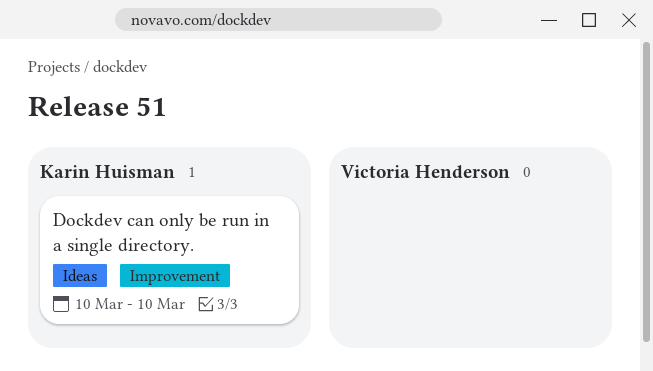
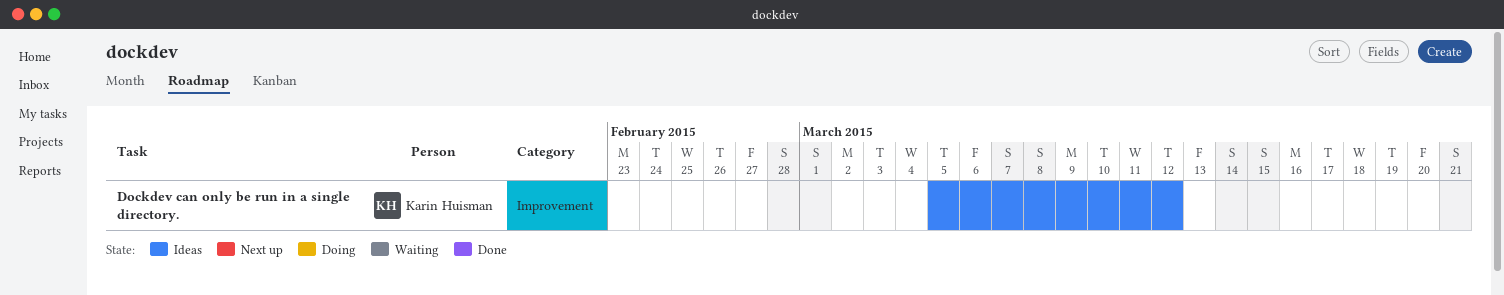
Dockdev can only be run in a single directory., start: Mar 10 -> Mar 5
Dockdev can only be run in a single directory., due: Mar 10 -> Mar 12

